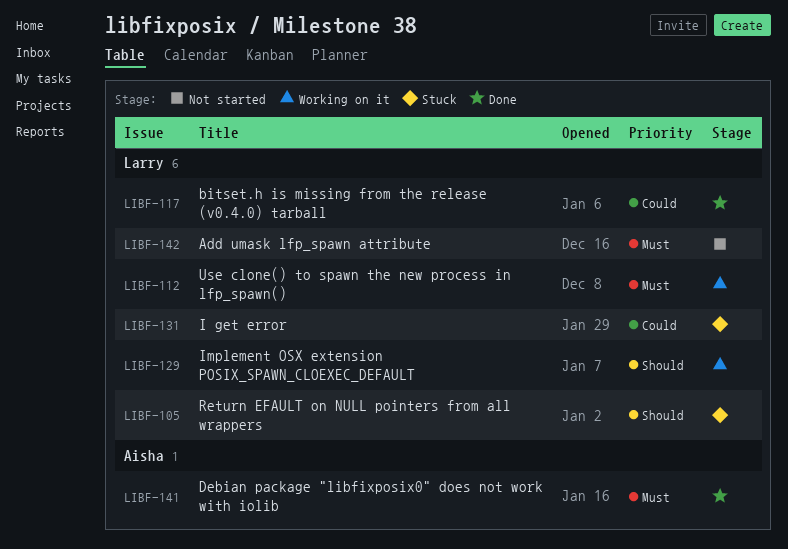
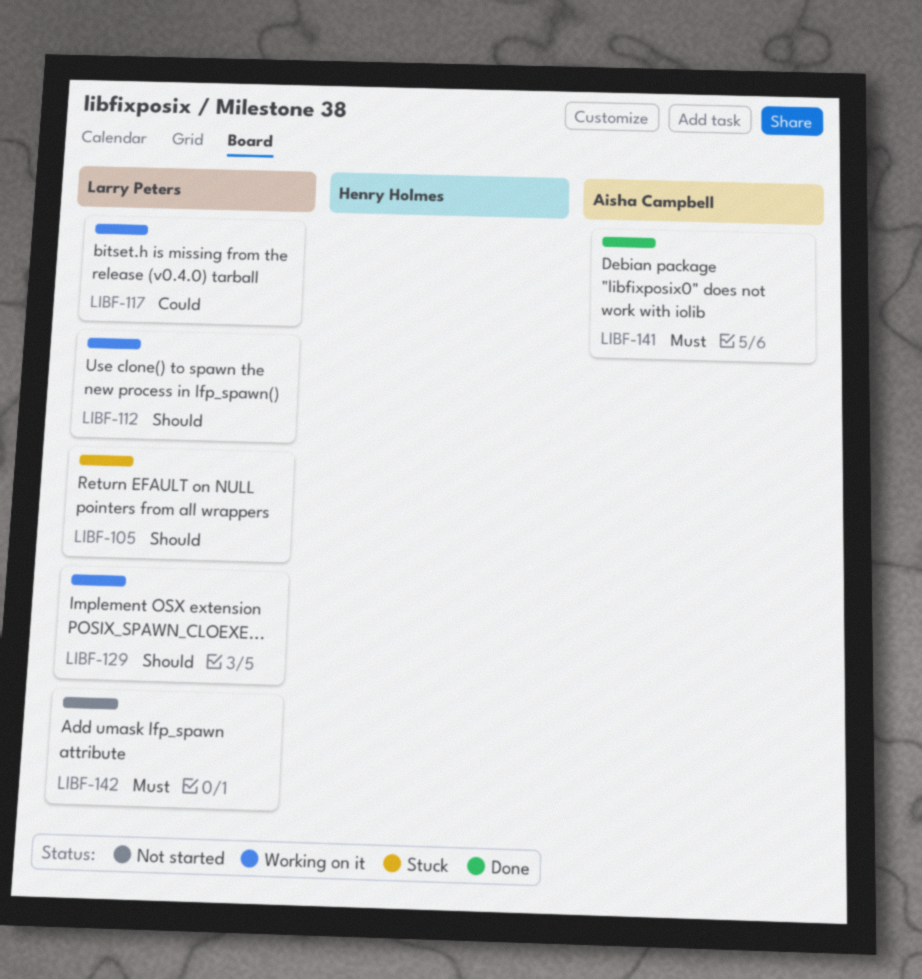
LIBF-112, priority: Must -> Should
LIBF-117, status: Done -> Working on it
LIBF-131: present -> none

